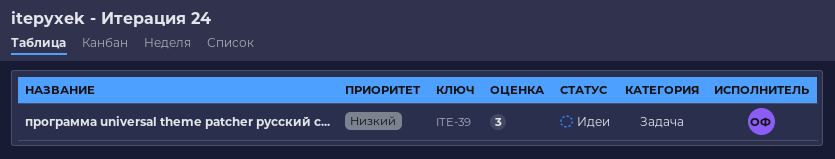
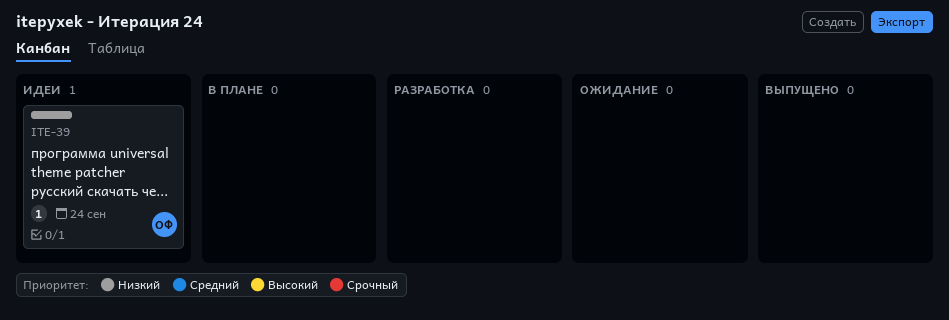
ITE-39, estimate: 3 -> 1

